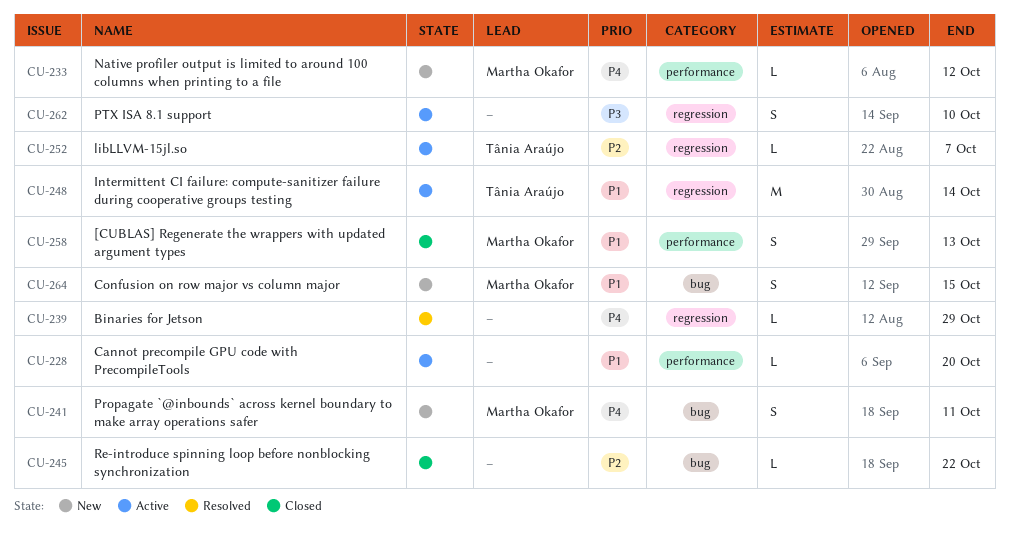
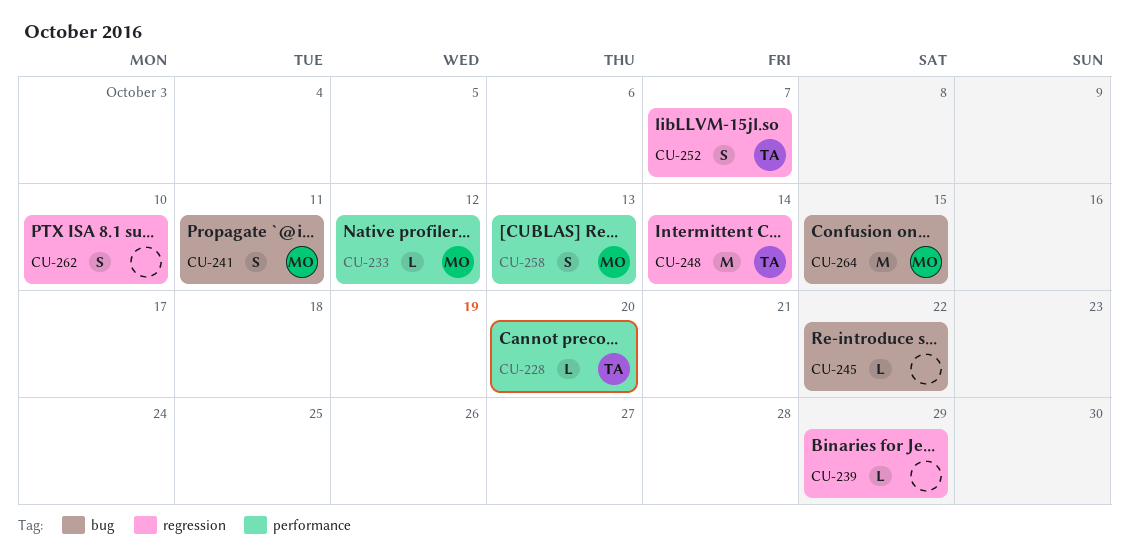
CU-228, owner: none -> Tânia Araújo
CU-252, estimate: L -> S
CU-264, estimate: S -> M

